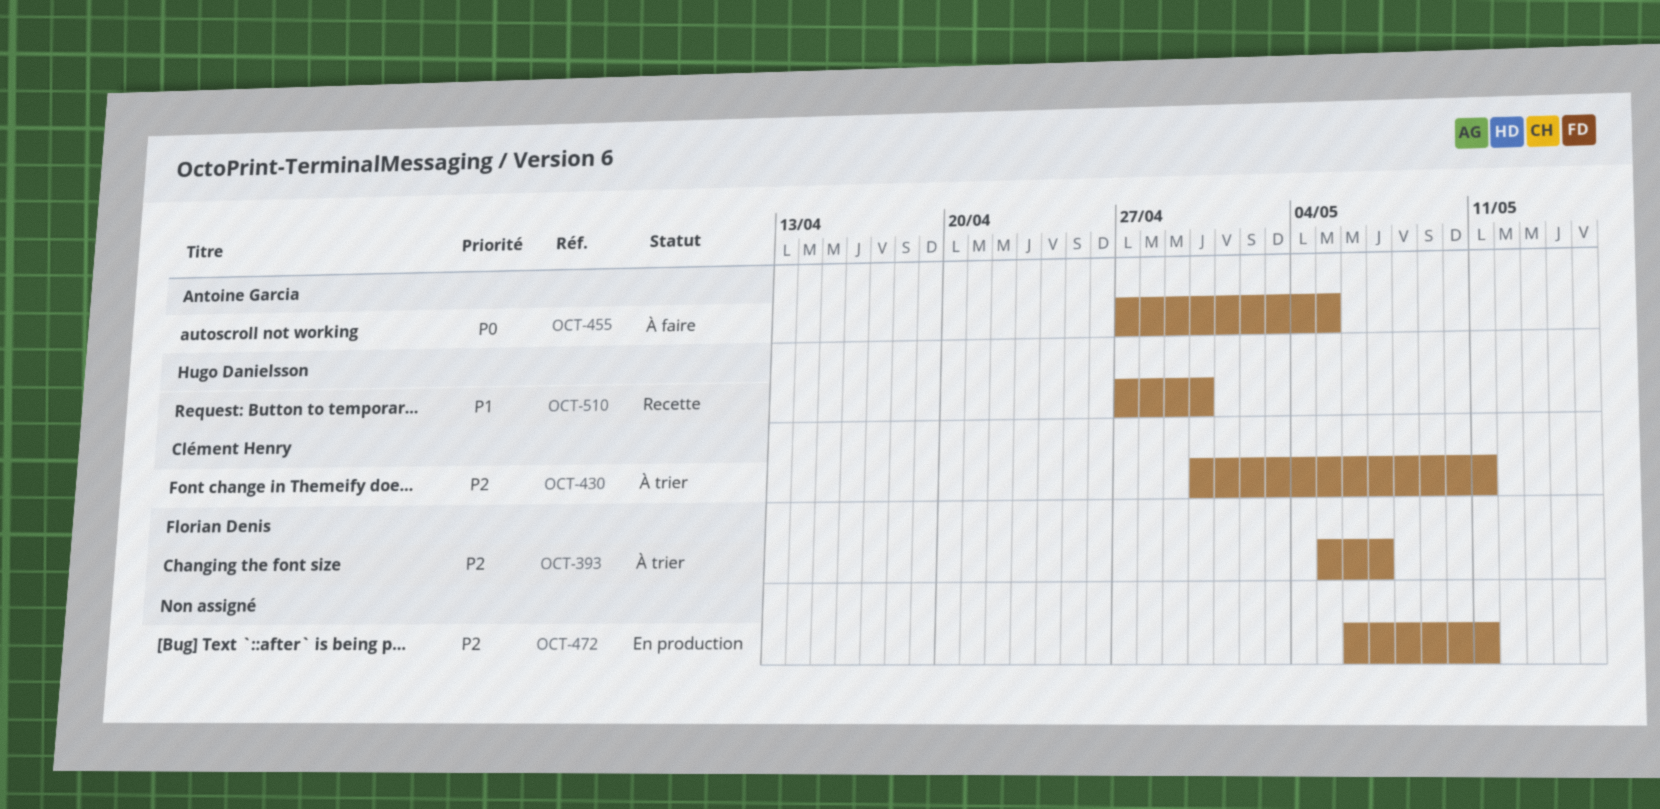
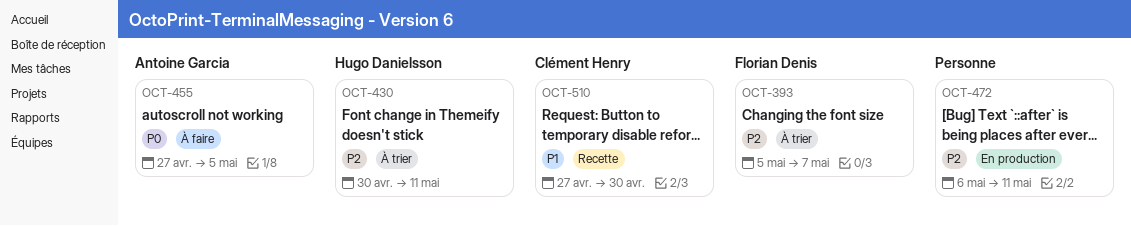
OCT-430, owner: Clément Henry -> Hugo Danielsson
OCT-510, owner: Hugo Danielsson -> Clément Henry

